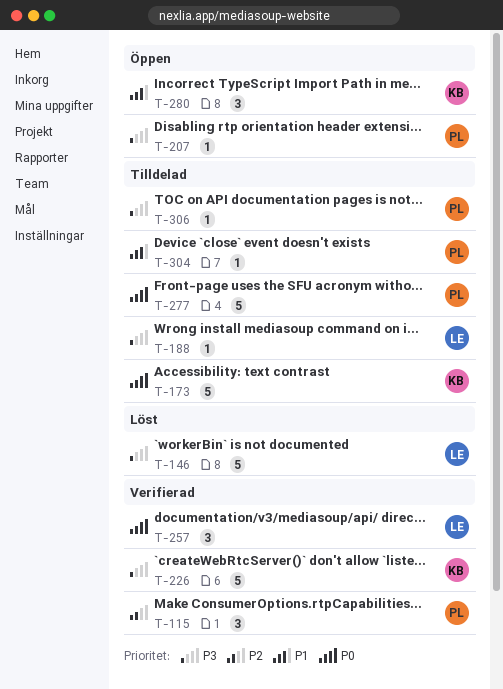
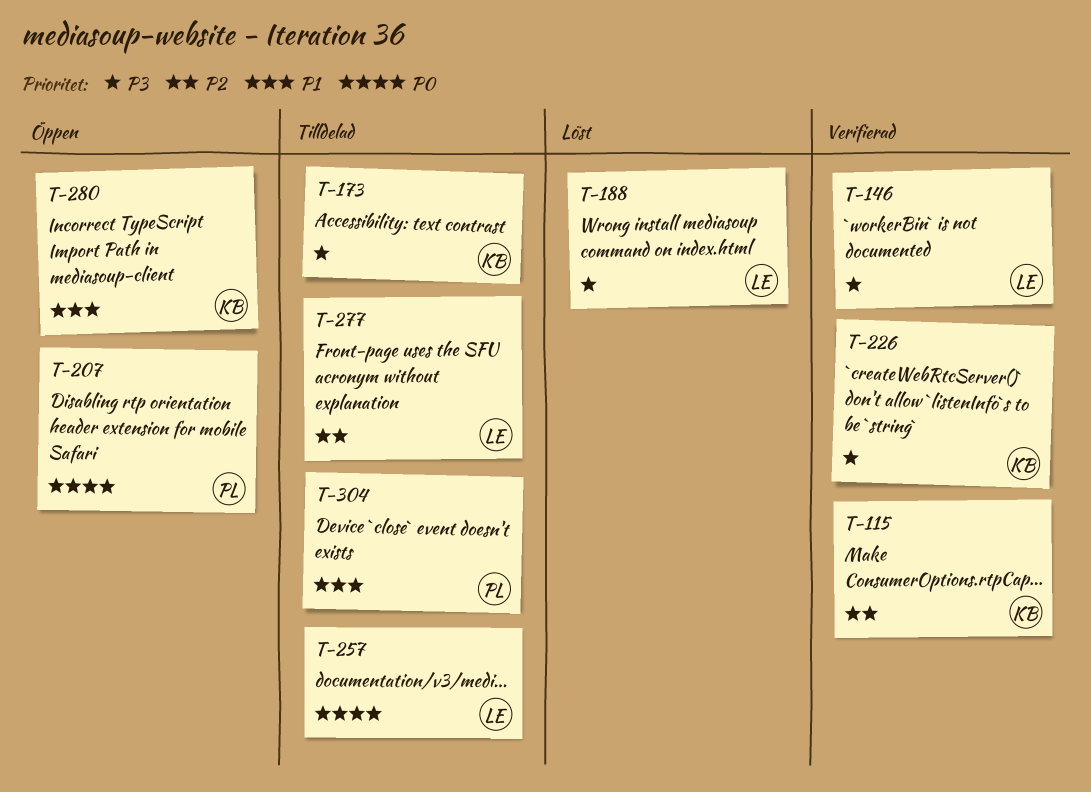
T-115, owner: PL -> KB
T-146, status: Löst -> Verifierad
T-173, priority: P0 -> P3
T-188, status: Tilldelad -> Löst
T-207, priority: P3 -> P0
T-257, status: Verifierad -> Tilldelad
T-277, owner: PL -> LE
T-277, priority: P0 -> P2
T-306: present -> none

